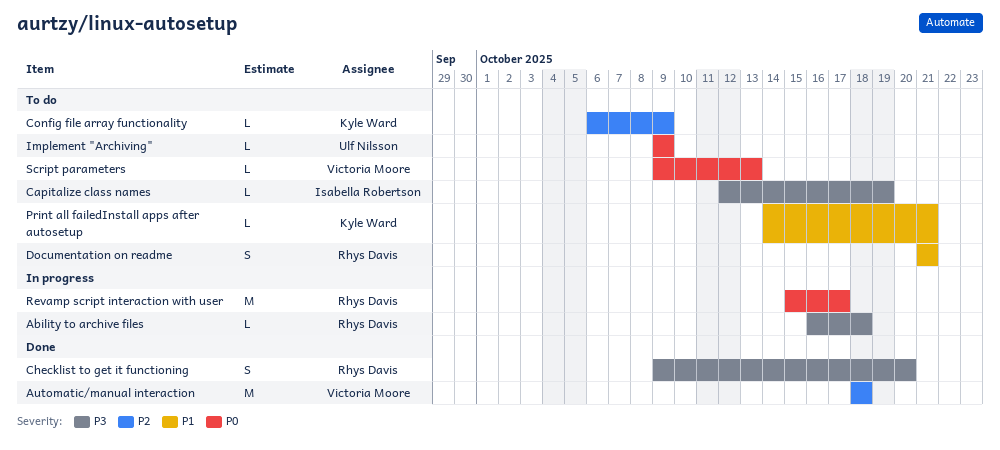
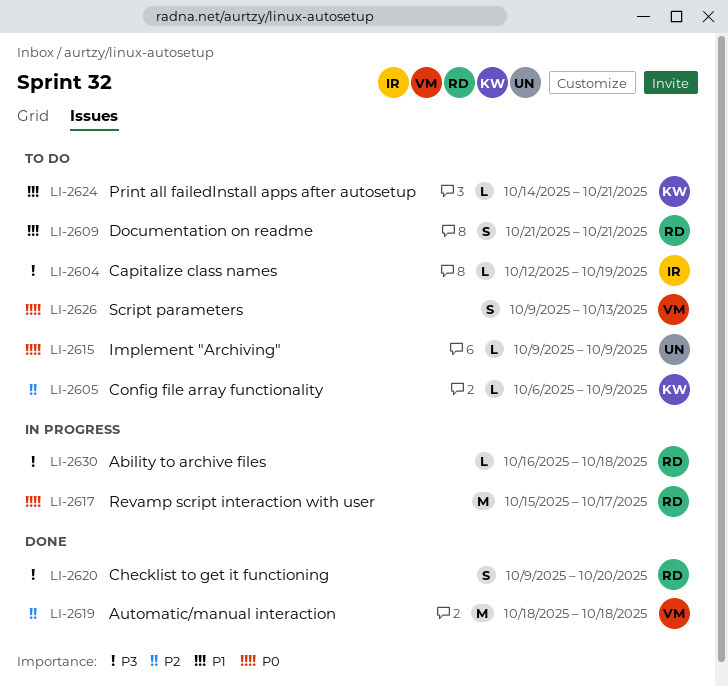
Script parameters, estimate: L -> S

